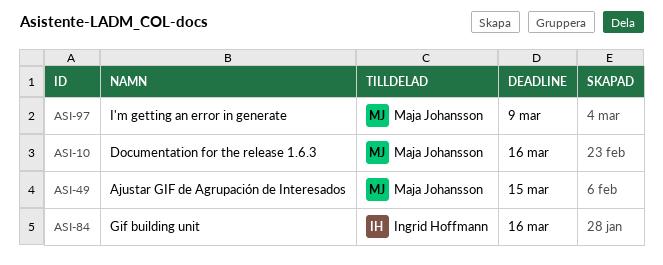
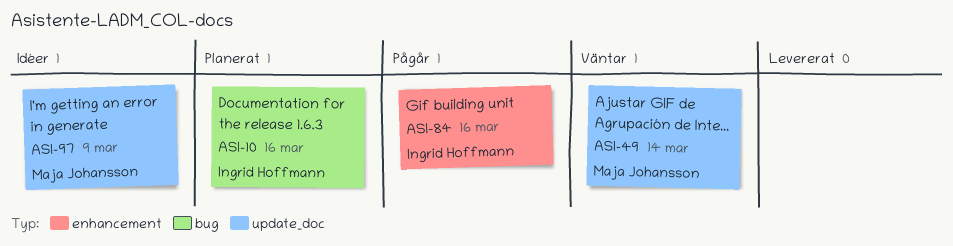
ASI-10, owner: Maja Johansson -> Ingrid Hoffmann
ASI-49, due: Mar 15 -> Mar 14

